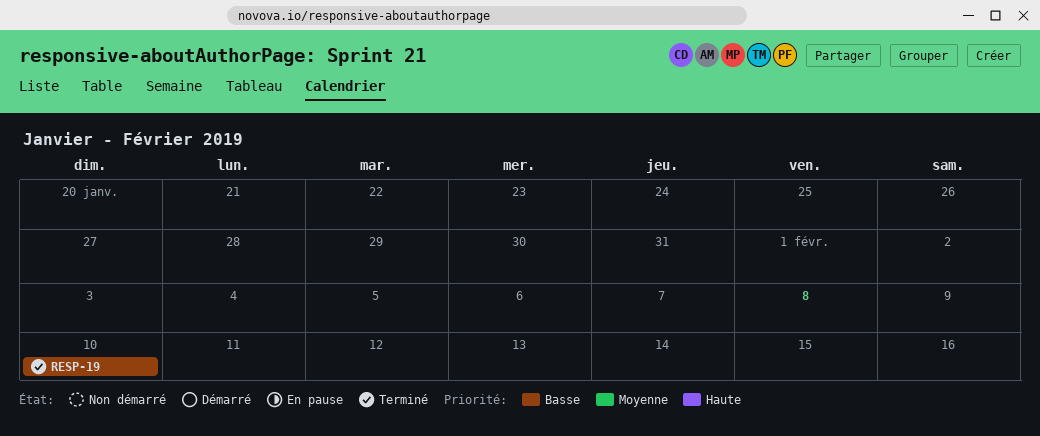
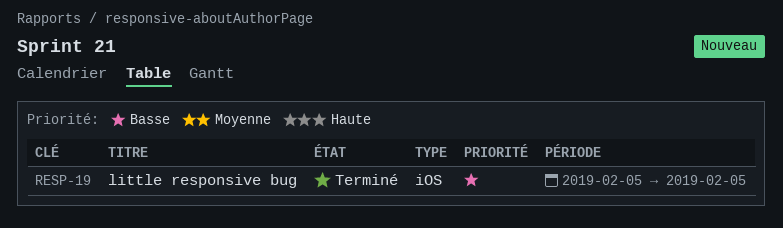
RESP-19, start: Feb 10 -> Feb 5
RESP-19, due: Feb 10 -> Feb 5

